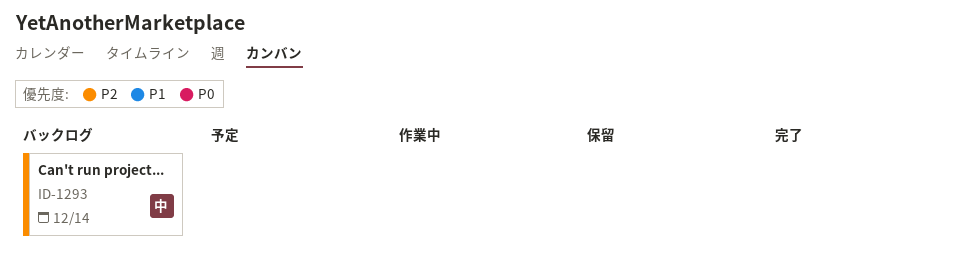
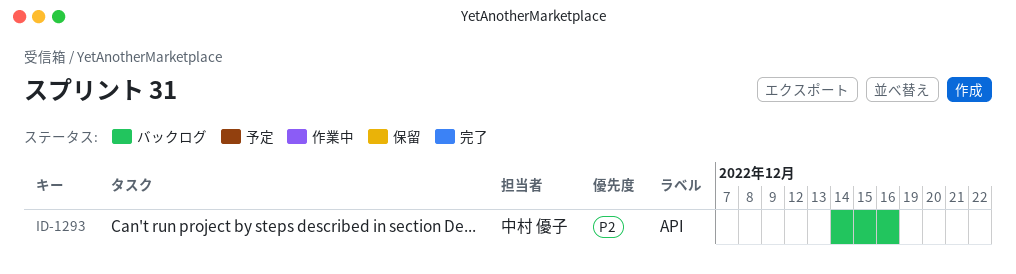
ID-1293, due: Dec 14 -> Dec 16

